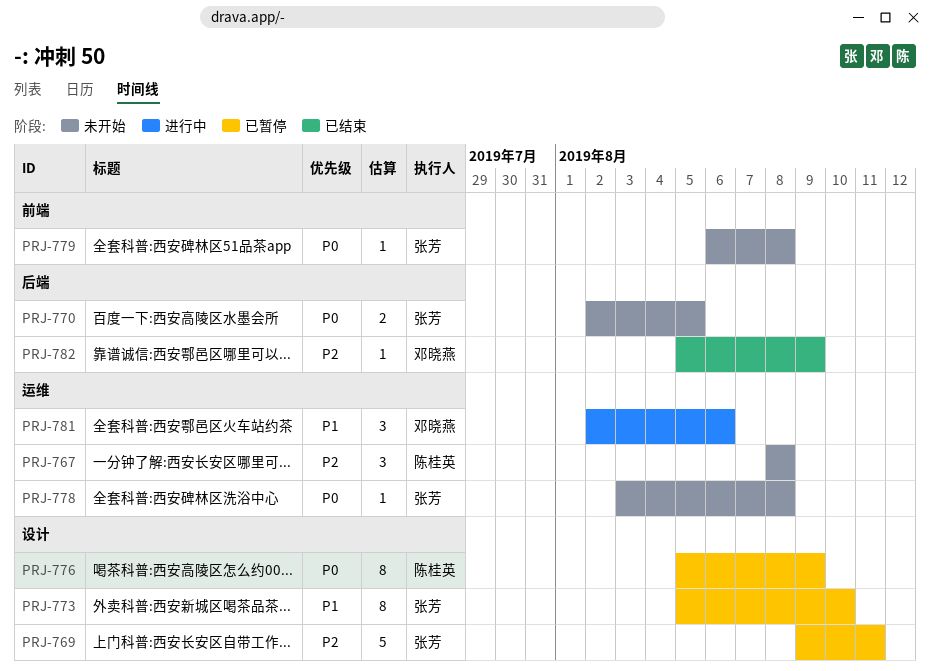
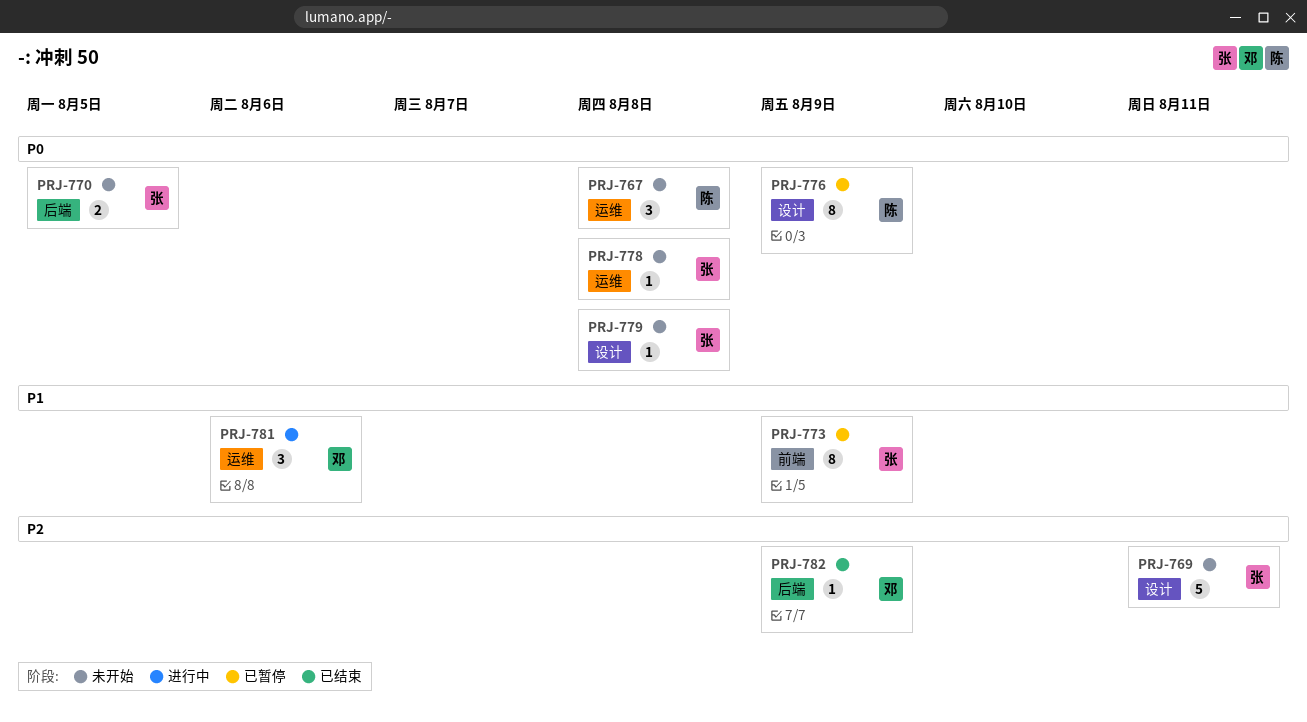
PRJ-767, priority: P2 -> P0
PRJ-769, status: 已暂停 -> 未开始
PRJ-773, label: 设计 -> 前端
PRJ-773, due: Aug 10 -> Aug 9
PRJ-779, label: 前端 -> 设计

